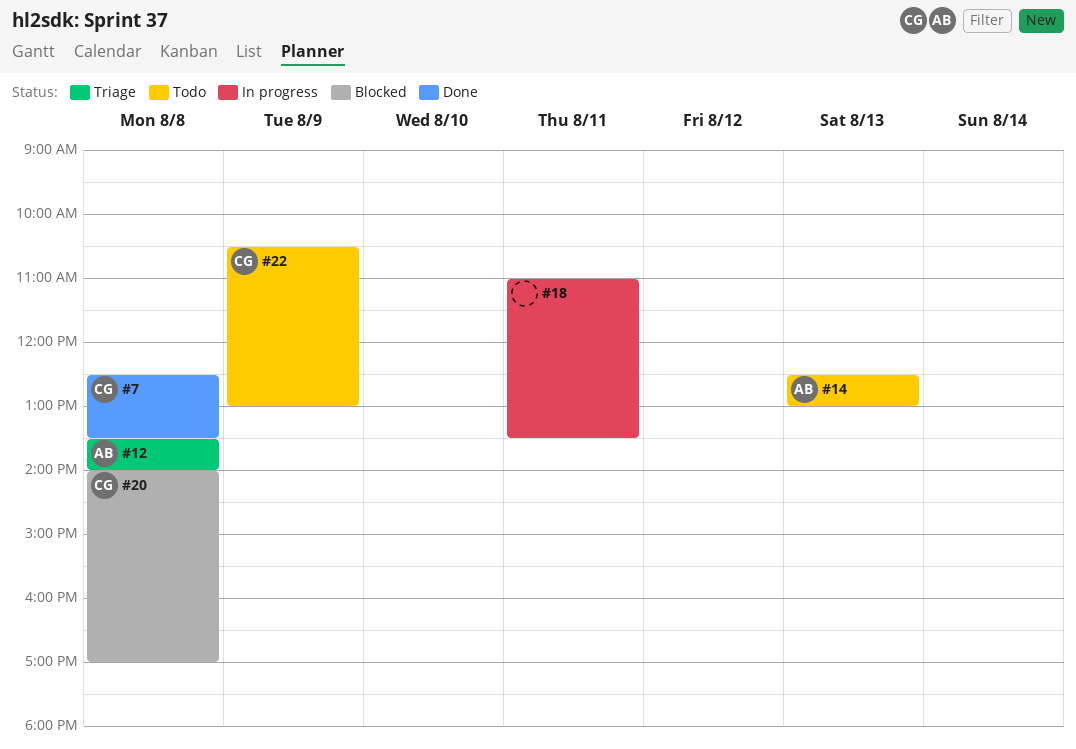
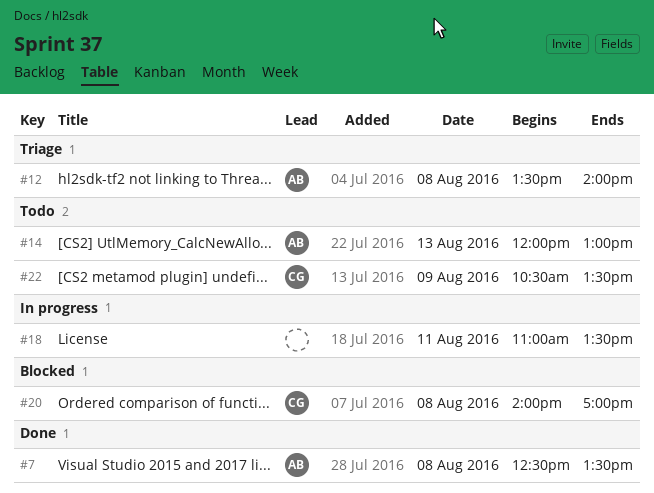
#7, owner: CG -> AB
#14, begins: 12:30 -> 12:00
#22, ends: 13:00 -> 13:30

